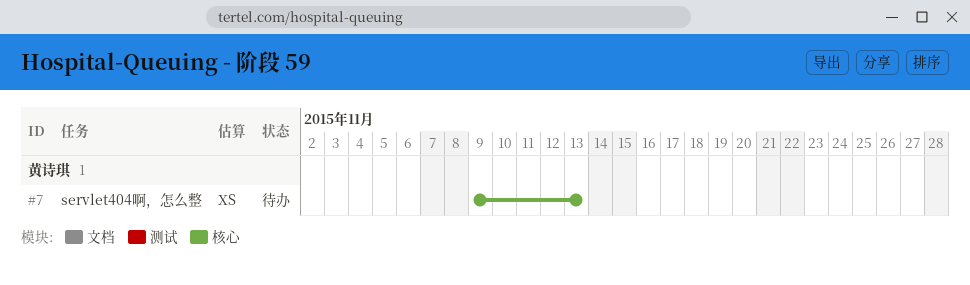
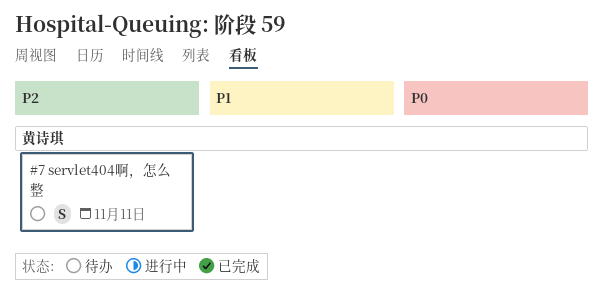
#7, estimate: XS -> S
#7, due: Nov 13 -> Nov 11

